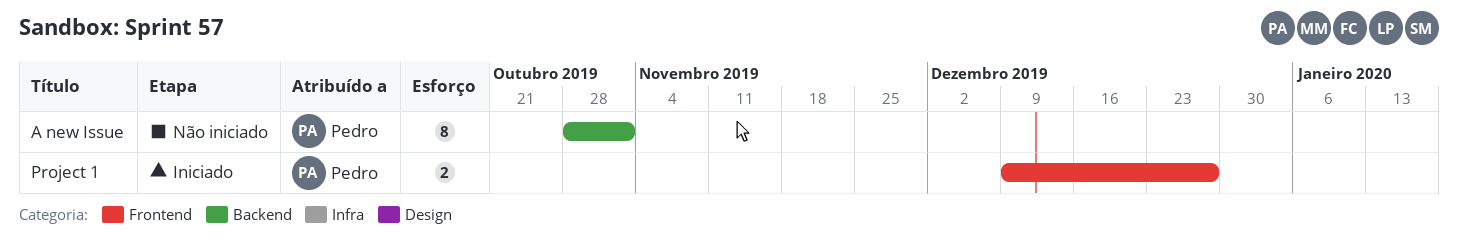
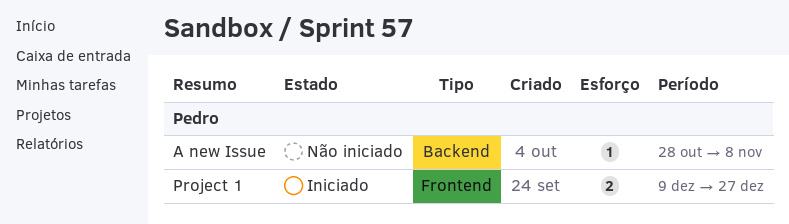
A new Issue, estimate: 8 -> 1
A new Issue, due: Nov 1 -> Nov 8

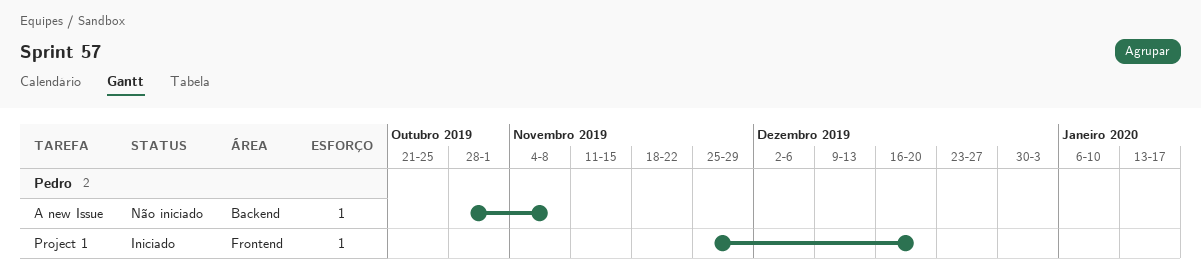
Project 1, estimate: 2 -> 1
Project 1, start: Dec 9 -> Nov 25
Project 1, due: Dec 27 -> Dec 20

